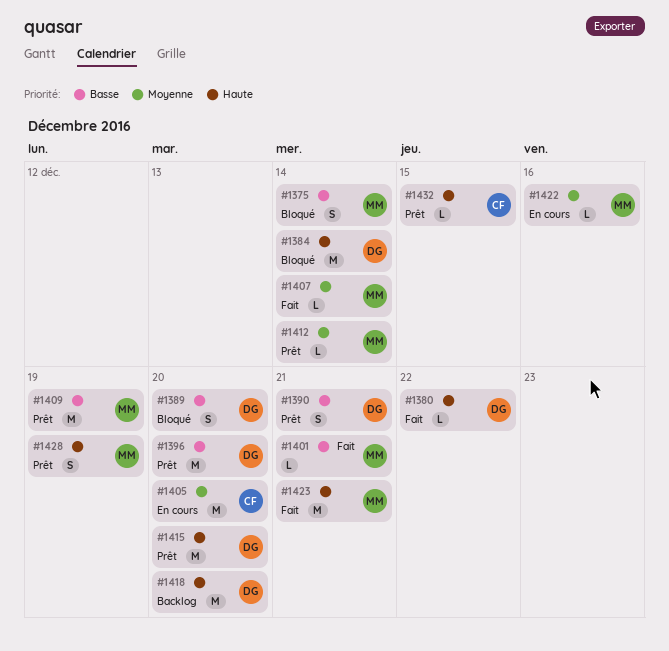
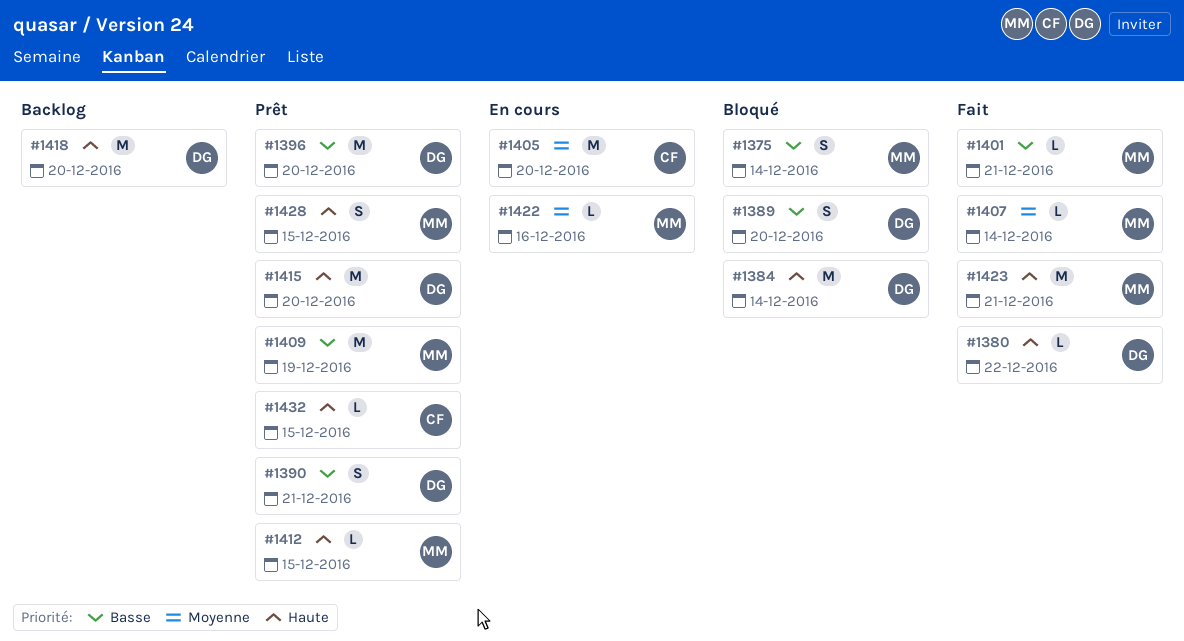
#1412, priority: Moyenne -> Haute
#1412, due: Dec 14 -> Dec 15
#1428, due: Dec 19 -> Dec 15

